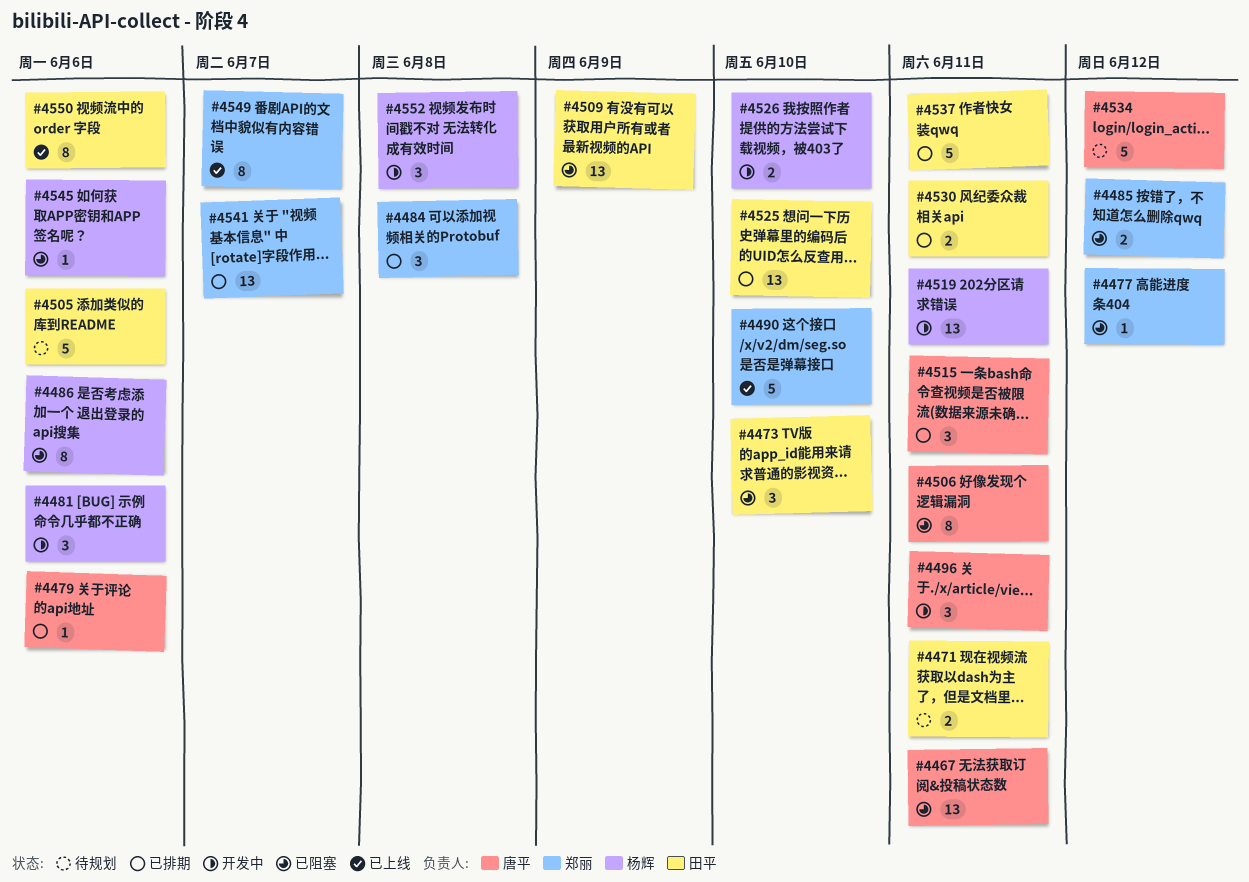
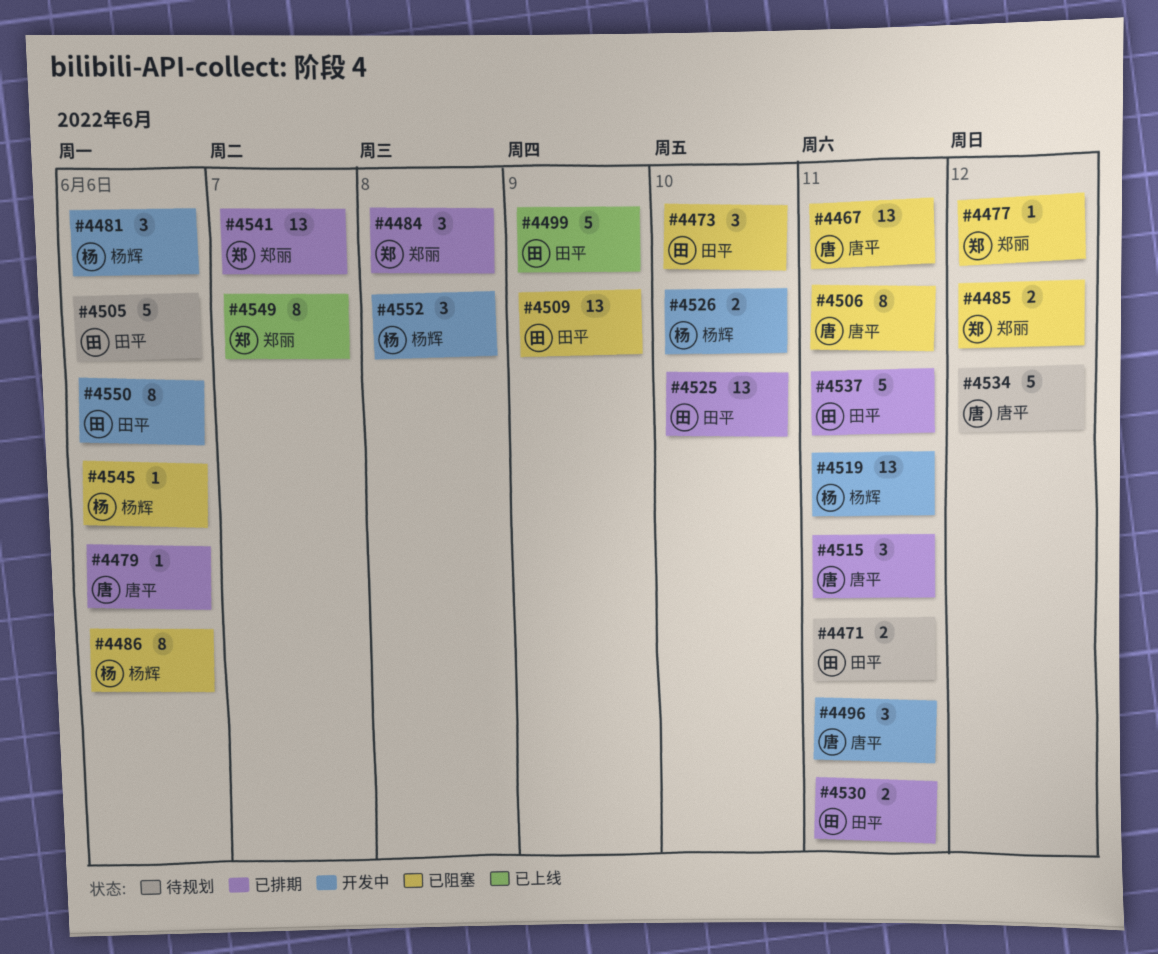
#4490: present -> none
#4499: none -> present
#4550, status: 已上线 -> 开发中

